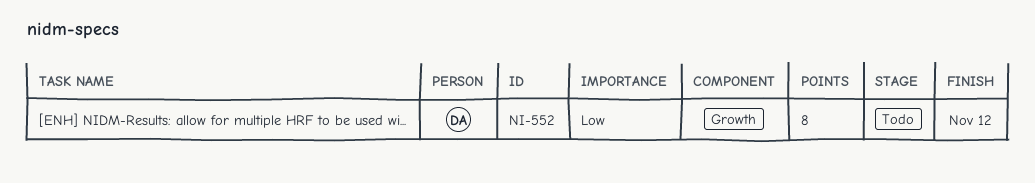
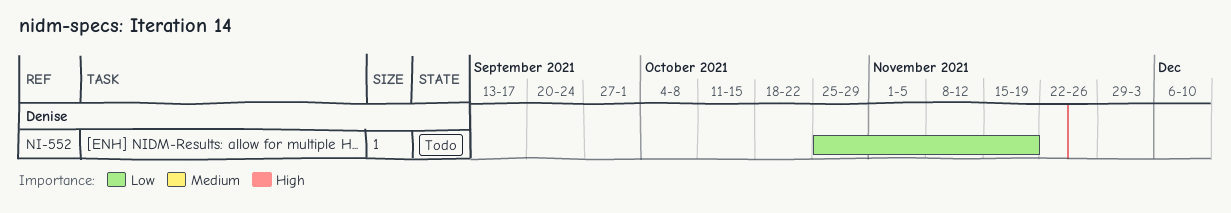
NI-552, estimate: 8 -> 1
NI-552, due: Nov 12 -> Nov 19

